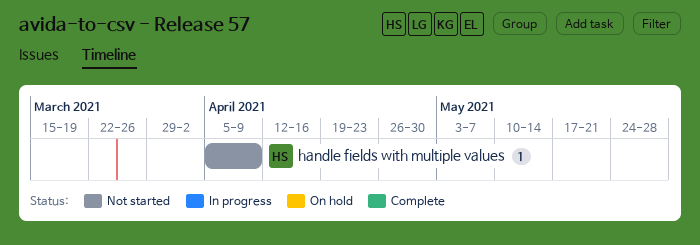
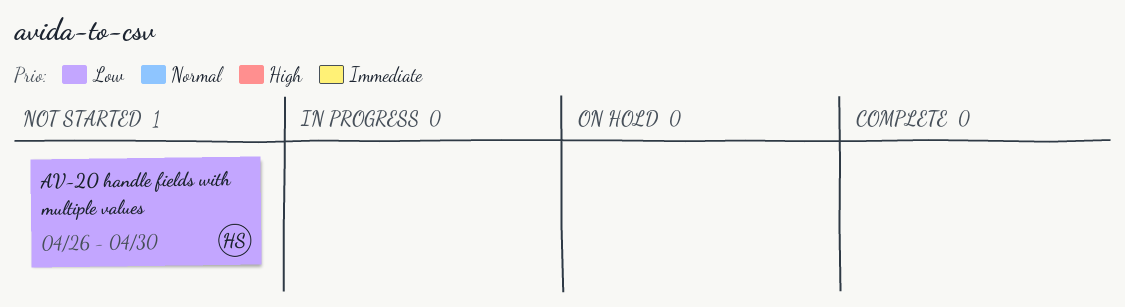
handle fields with multiple values, start: Apr 5 -> Apr 26
handle fields with multiple values, due: Apr 9 -> Apr 30

